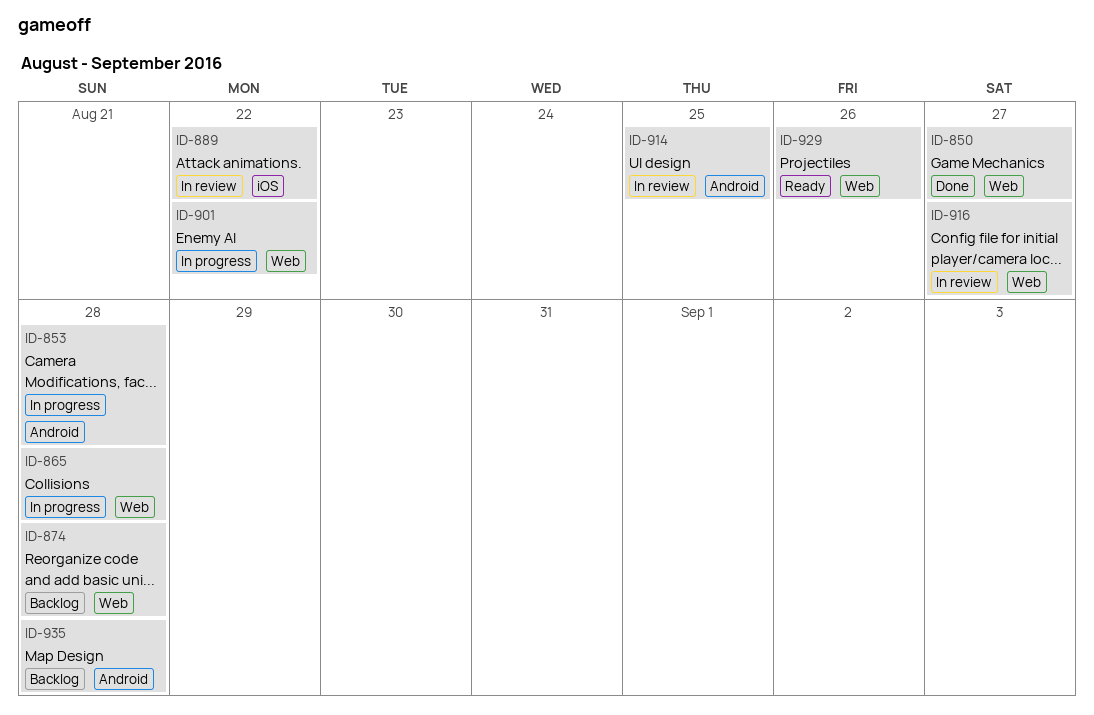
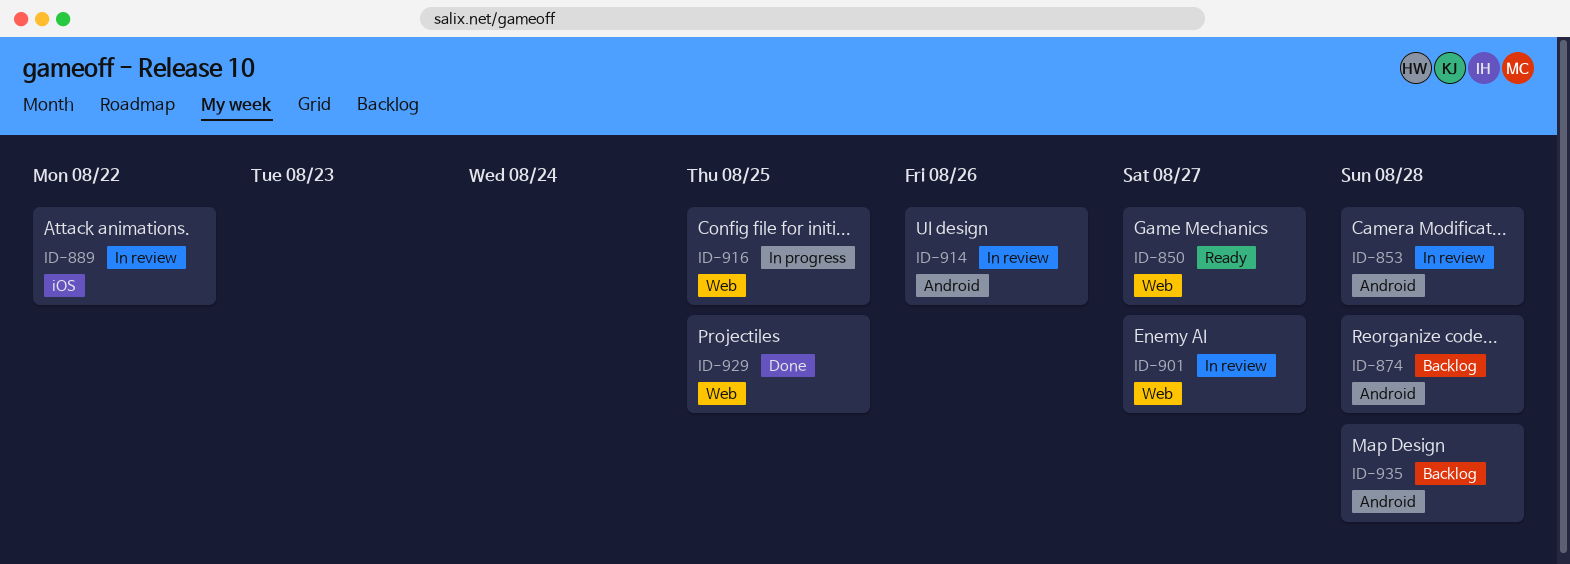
ID-850, status: Done -> Ready
ID-853, status: In progress -> In review
ID-865: present -> none
ID-874, label: Web -> Android
ID-901, status: In progress -> In review
ID-901, due: Aug 22 -> Aug 27
ID-914, due: Aug 25 -> Aug 26
ID-916, status: In review -> In progress
ID-916, due: Aug 27 -> Aug 25
ID-929, status: Ready -> Done
ID-929, due: Aug 26 -> Aug 25

